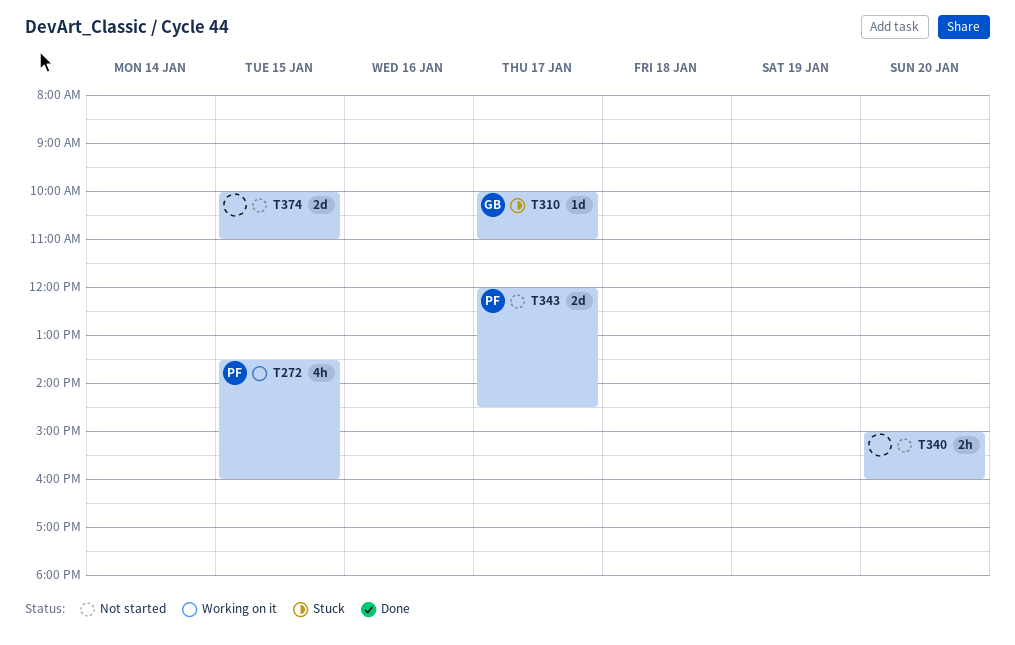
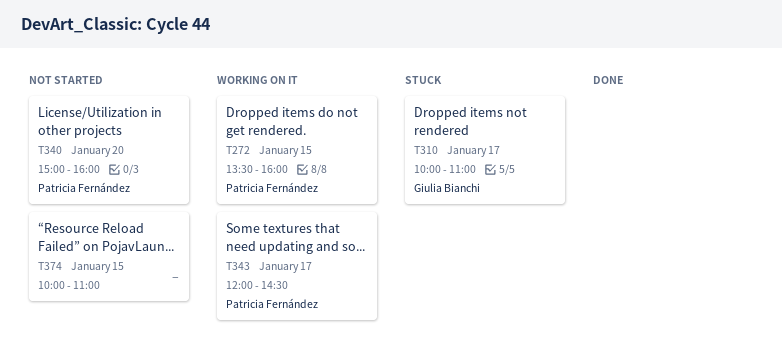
T340, owner: none -> Patricia Fernández
T343, status: Not started -> Working on it

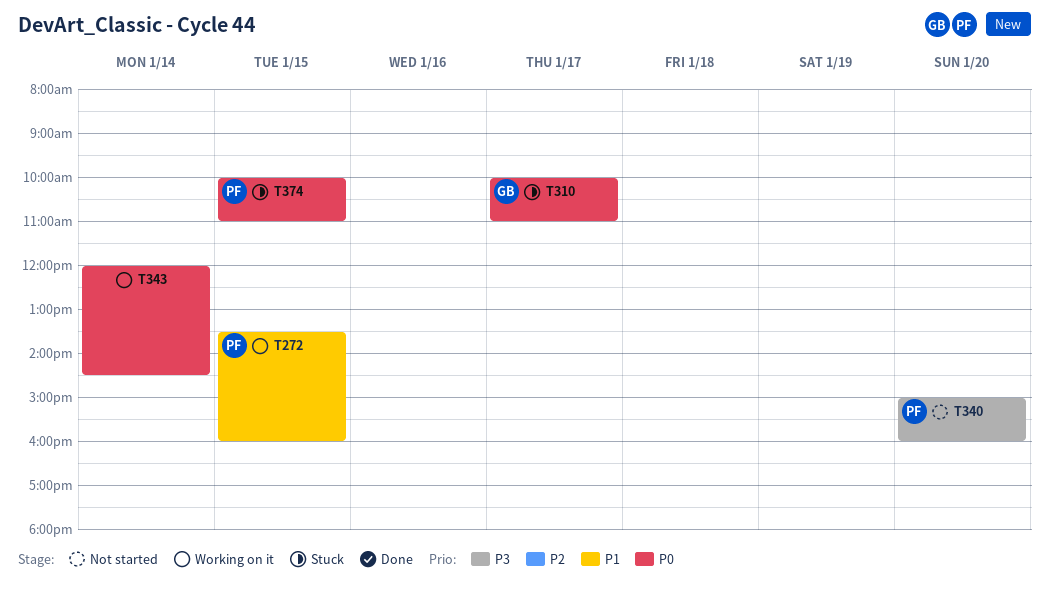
T343, owner: Patricia Fernández -> none
T343, day: Jan 17 -> Jan 14
T374, status: Not started -> Stuck
T374, owner: none -> Patricia Fernández

